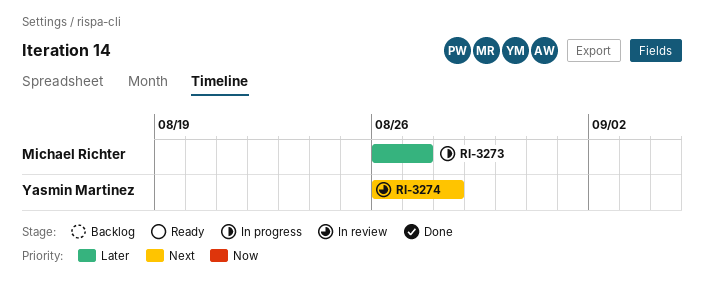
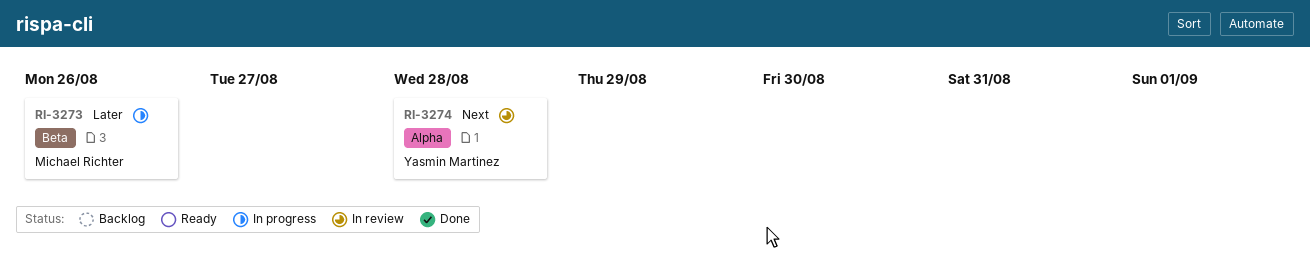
RI-3273, due: Aug 27 -> Aug 26

